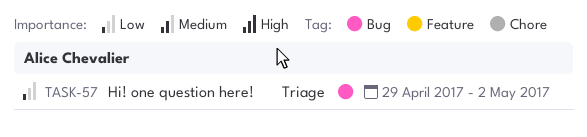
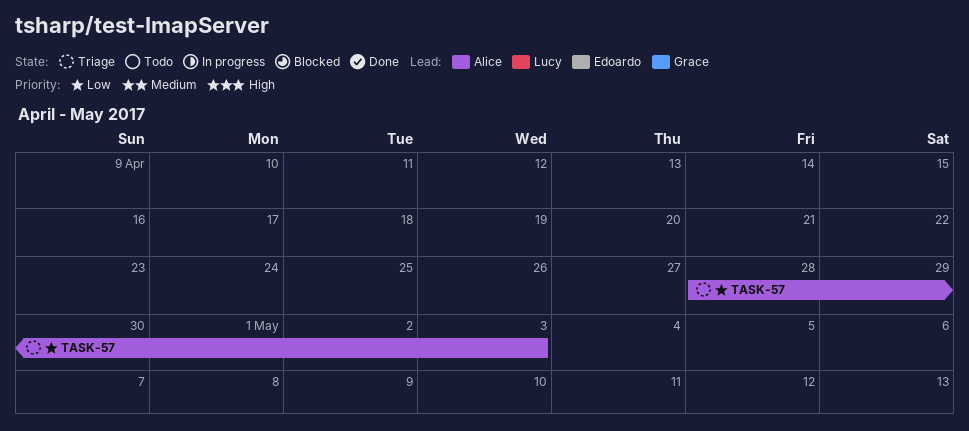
TASK-57, start: Apr 29 -> Apr 28
TASK-57, due: May 2 -> May 3

